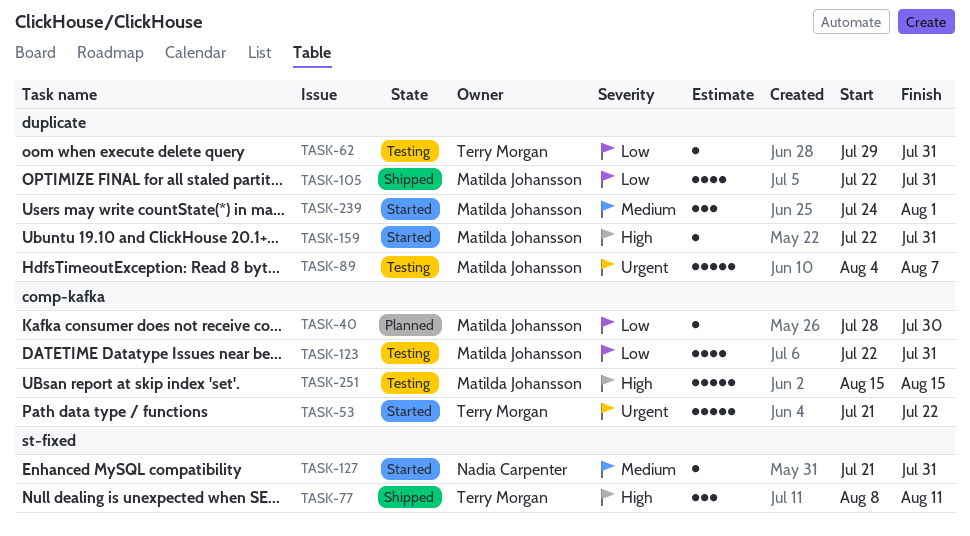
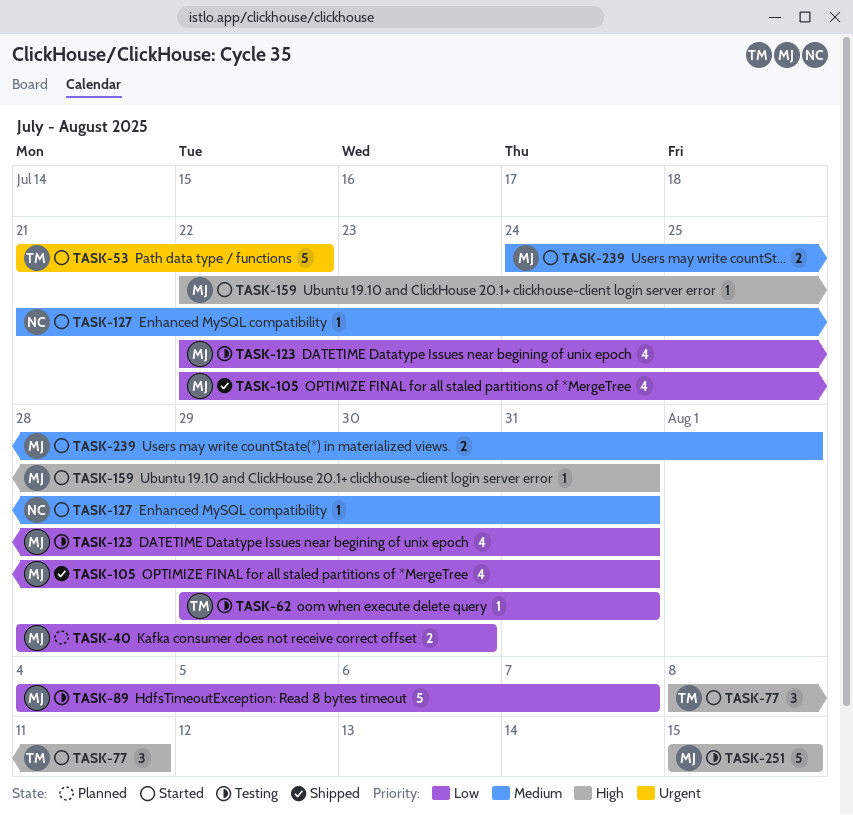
TASK-40, estimate: 1 -> 2
TASK-77, status: Shipped -> Started
TASK-89, priority: Urgent -> Low
TASK-239, estimate: 3 -> 2

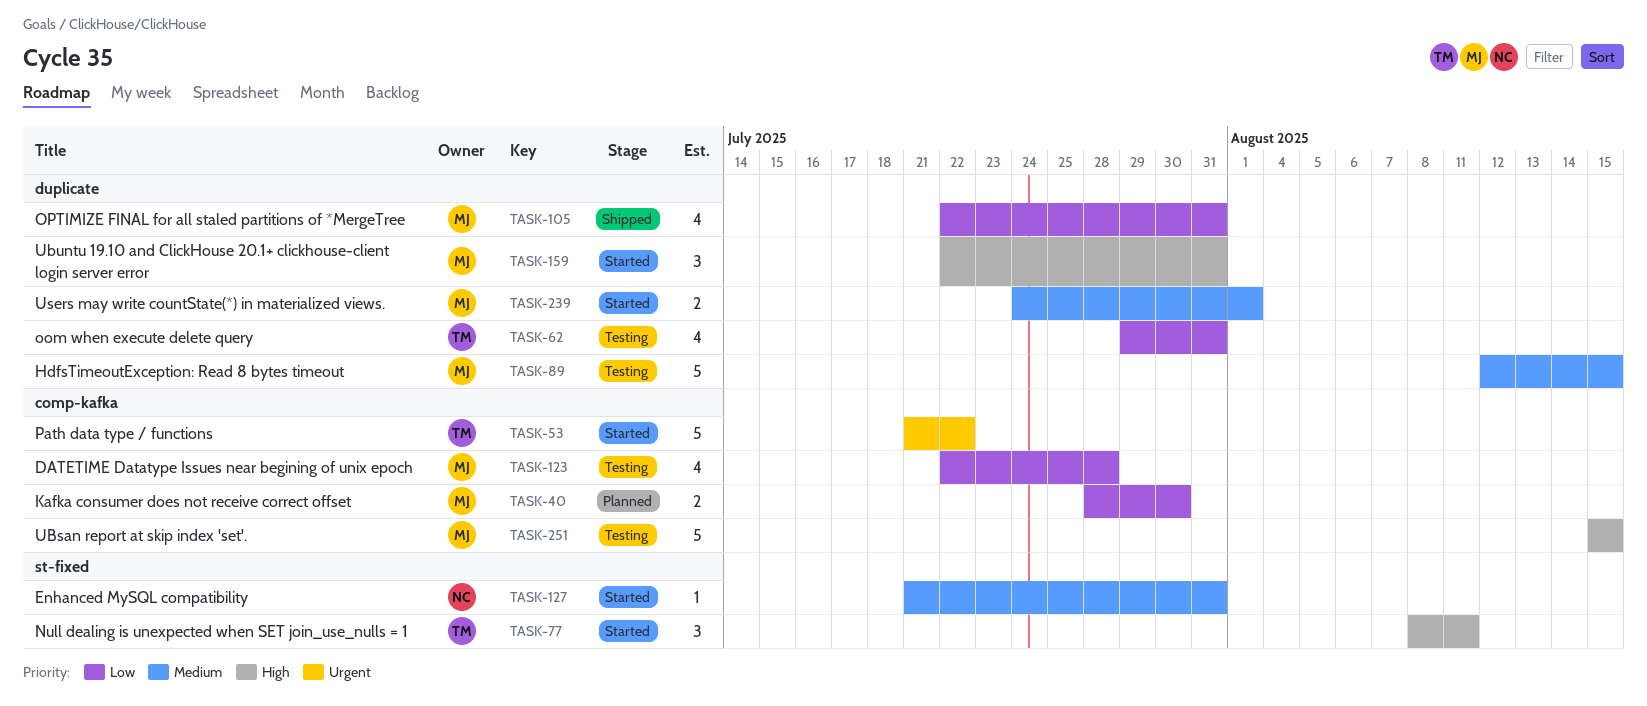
TASK-62, estimate: 1 -> 4
TASK-89, priority: Low -> Medium
TASK-89, start: Aug 4 -> Aug 12
TASK-89, due: Aug 7 -> Aug 15
TASK-123, due: Jul 31 -> Jul 28
TASK-159, estimate: 1 -> 3

